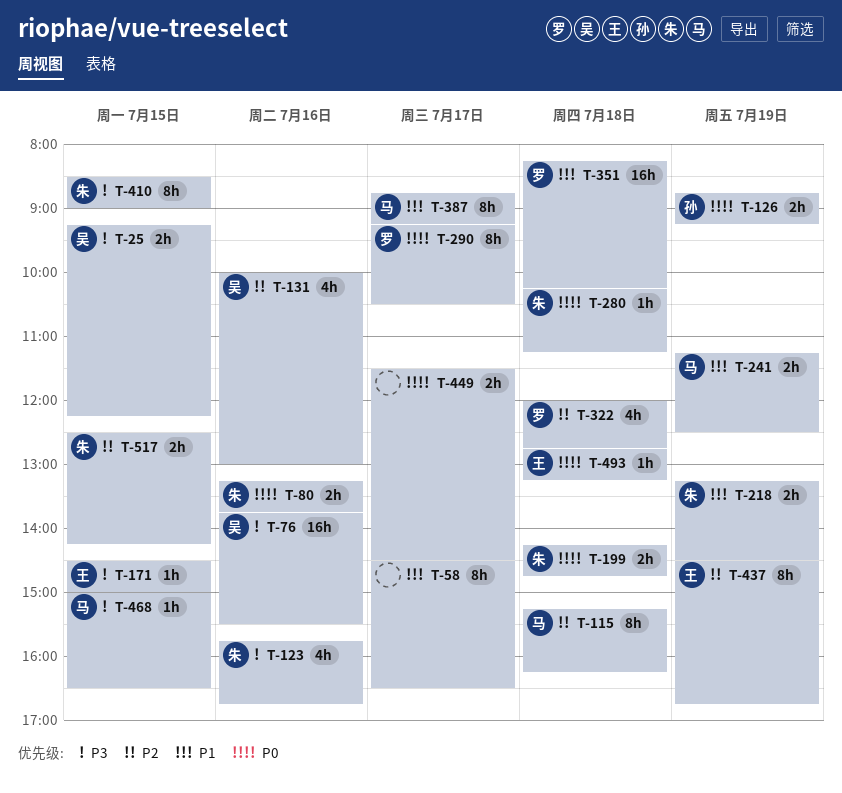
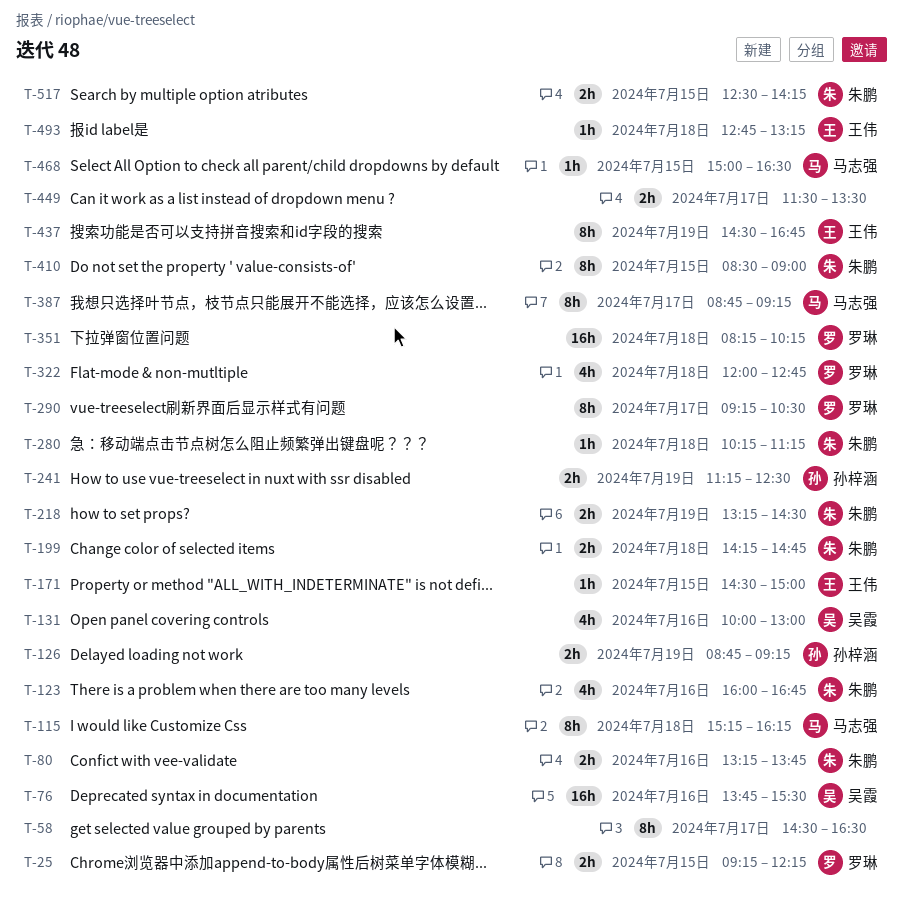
T-25, owner: 吴霞 -> 罗琳
T-123, begins: 15:45 -> 16:00
T-241, owner: 马志强 -> 孙梓涵
T-449, ends: 14:30 -> 13:30

